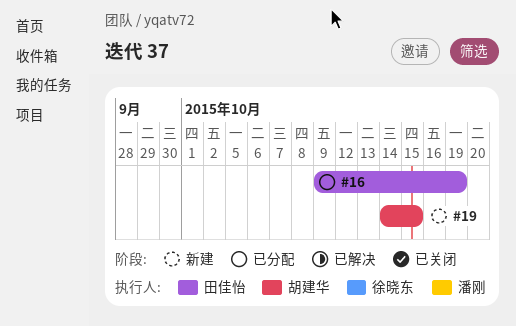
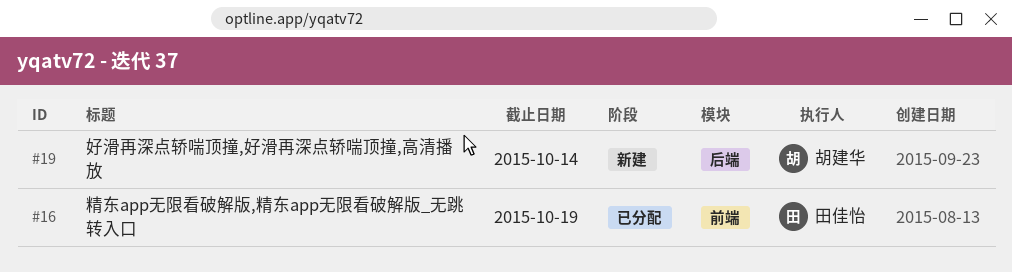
#19, due: Oct 15 -> Oct 14

